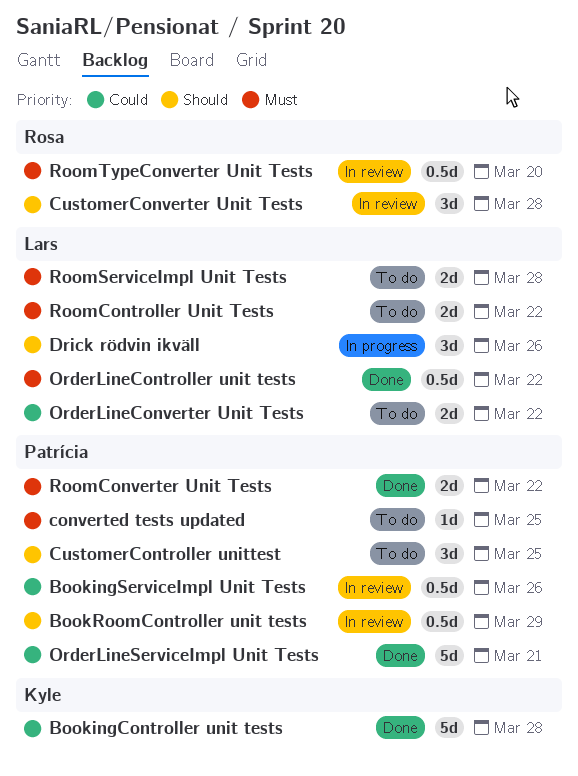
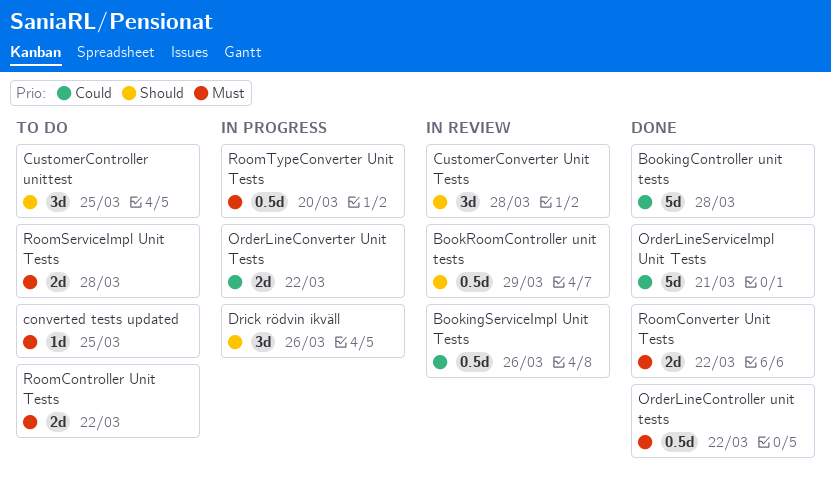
OrderLineConverter Unit Tests, status: To do -> In progress
RoomTypeConverter Unit Tests, status: In review -> In progress

